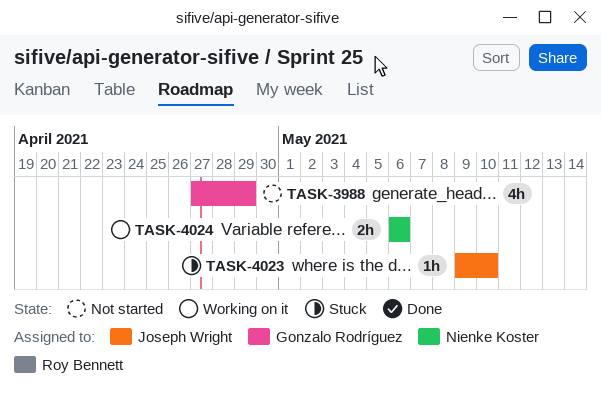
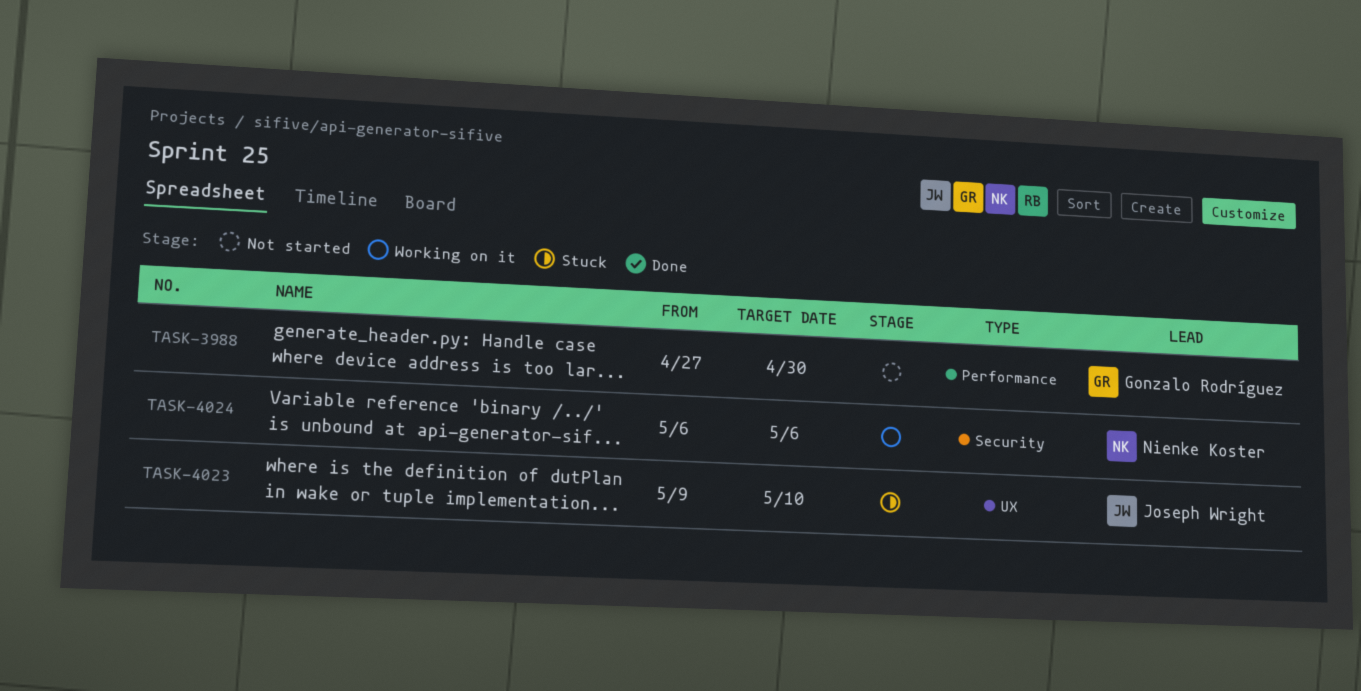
TASK-3988, due: Apr 29 -> Apr 30

